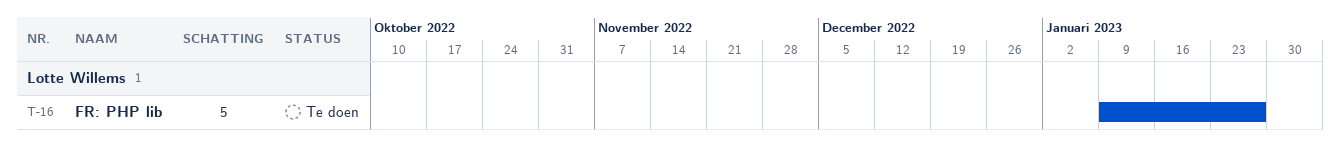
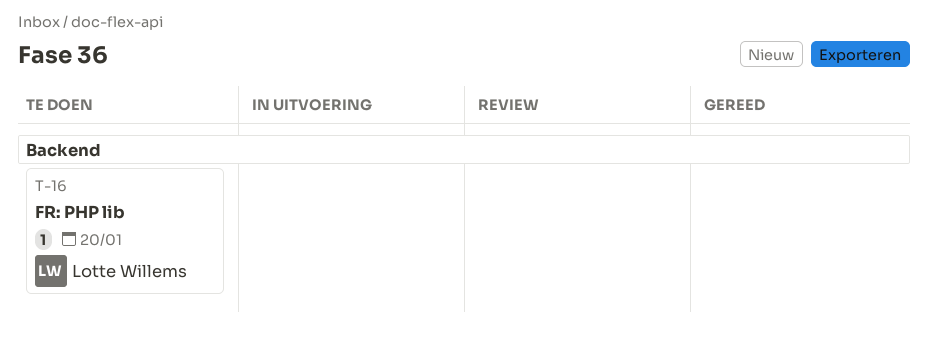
T-16, estimate: 5 -> 1
T-16, due: Jan 27 -> Jan 20

